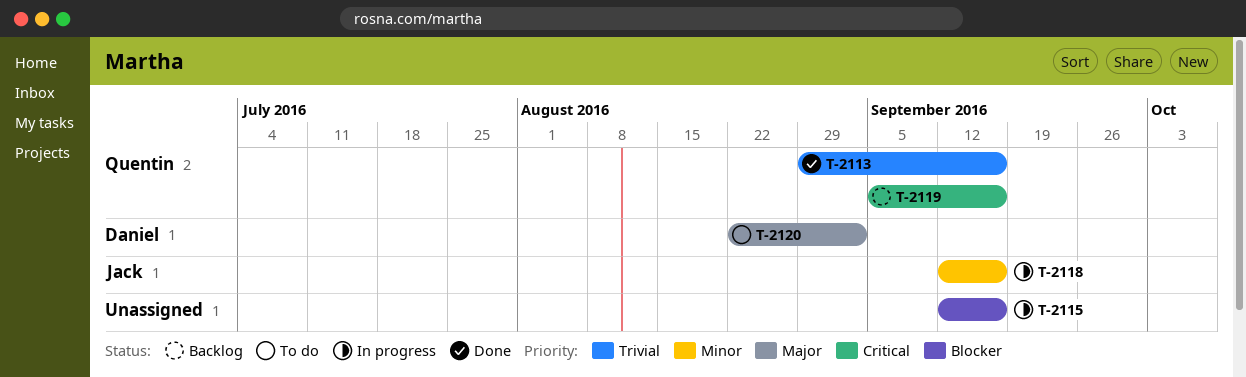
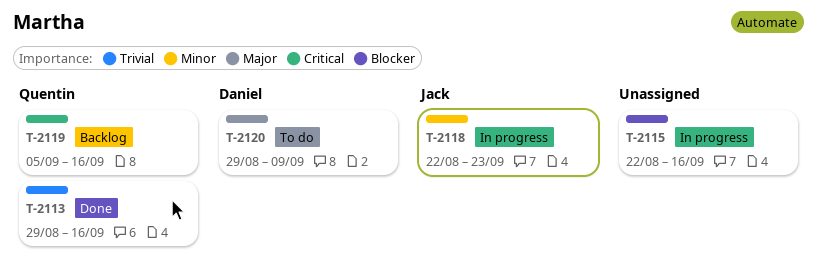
T-2115, start: Sep 12 -> Aug 22
T-2118, start: Sep 12 -> Aug 22
T-2118, due: Sep 16 -> Sep 23
T-2120, start: Aug 22 -> Aug 29
T-2120, due: Sep 2 -> Sep 9

